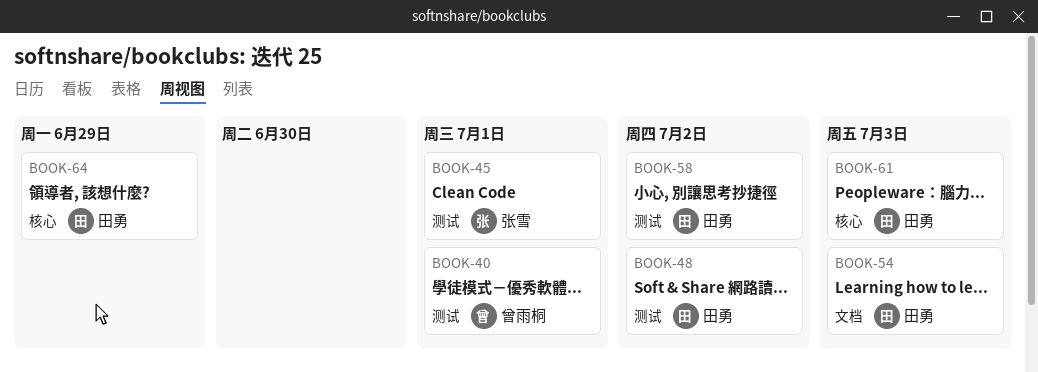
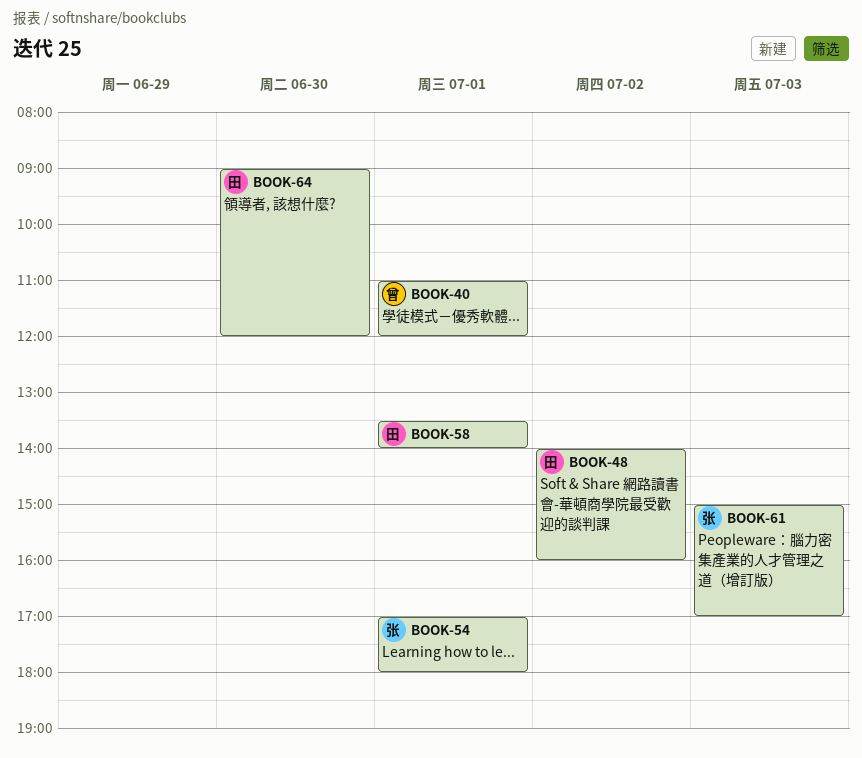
BOOK-45: present -> none
BOOK-54, owner: 田勇 -> 张雪
BOOK-54, day: Jul 3 -> Jul 1
BOOK-58, day: Jul 2 -> Jul 1
BOOK-61, owner: 田勇 -> 张雪
BOOK-64, day: Jun 29 -> Jun 30

